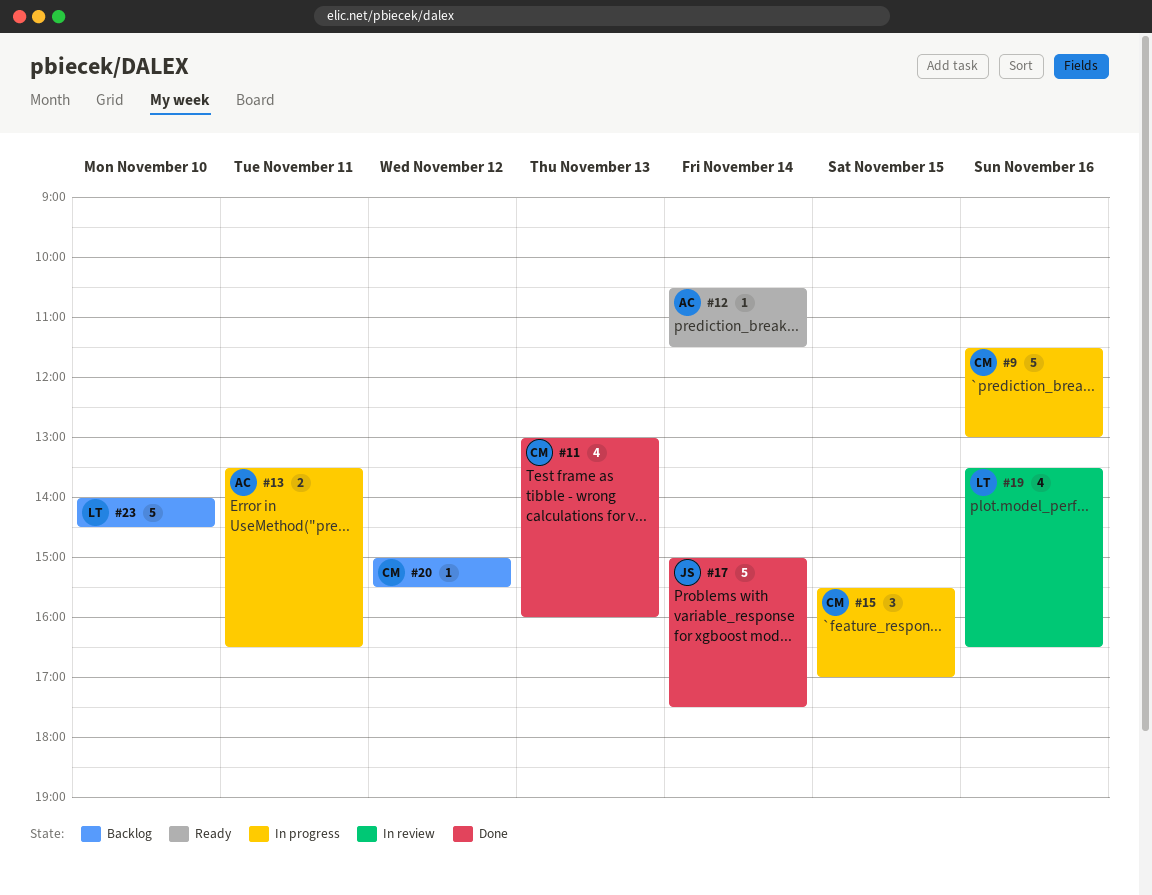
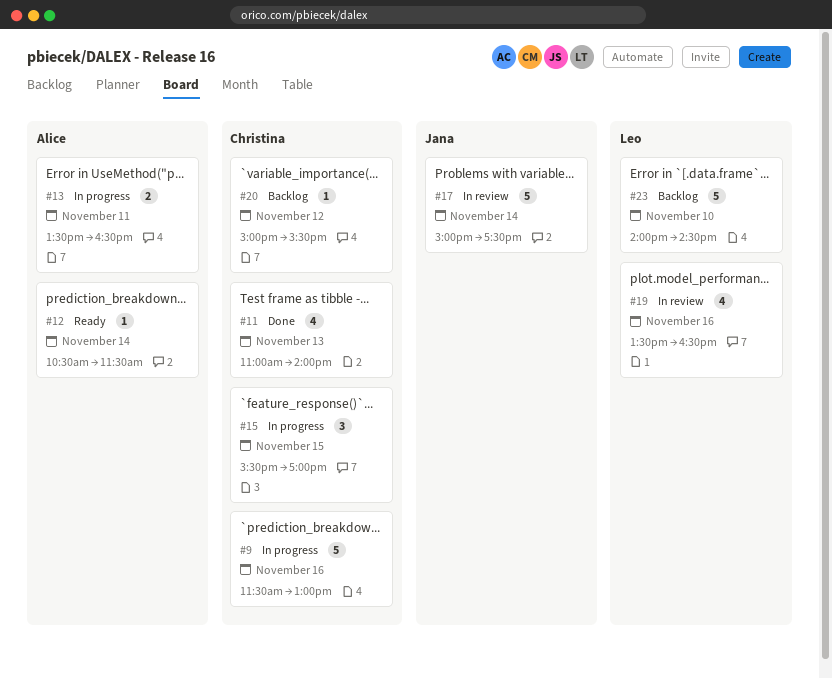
#11, begins: 13:00 -> 11:00
#11, ends: 16:00 -> 14:00
#17, status: Done -> In review

